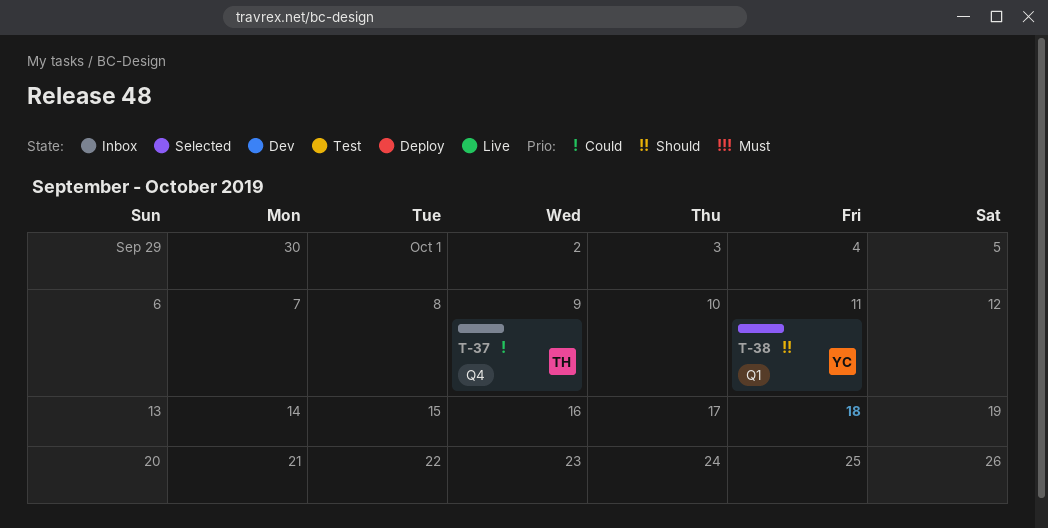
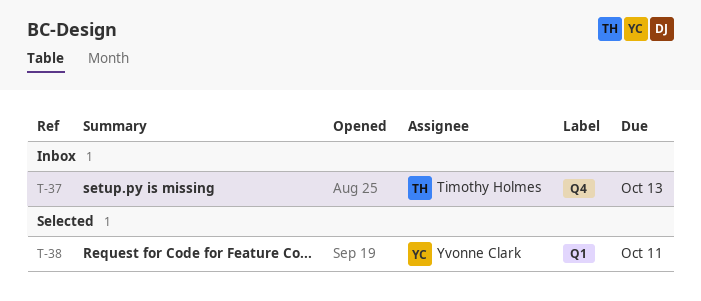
T-37, due: Oct 9 -> Oct 13

